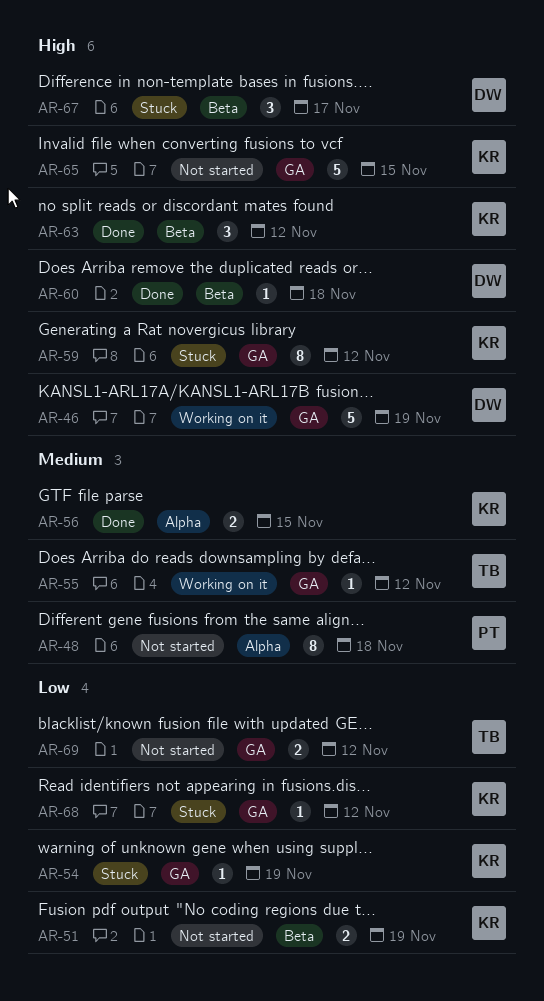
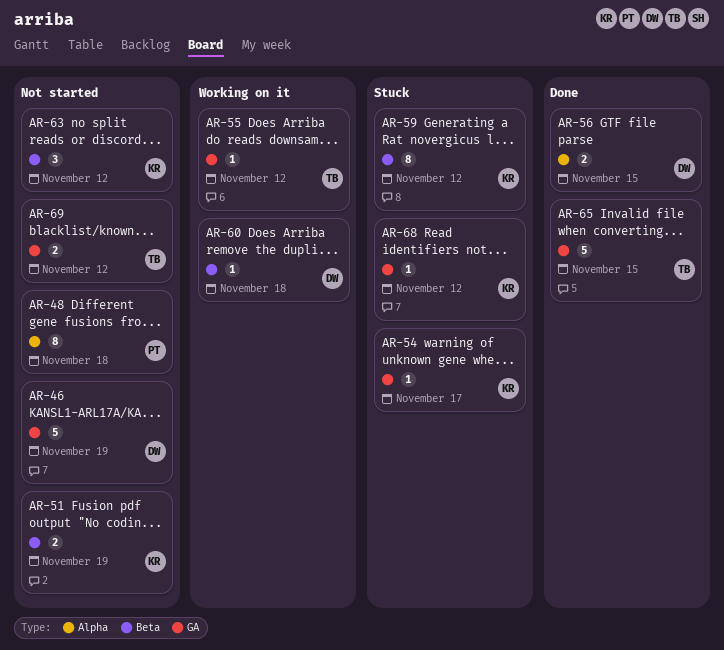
AR-46, status: Working on it -> Not started
AR-54, due: Nov 19 -> Nov 17
AR-56, owner: KR -> DW
AR-59, label: GA -> Beta
AR-60, status: Done -> Working on it
AR-63, status: Done -> Not started
AR-65, status: Not started -> Done
AR-65, owner: KR -> TB
AR-67: present -> none

